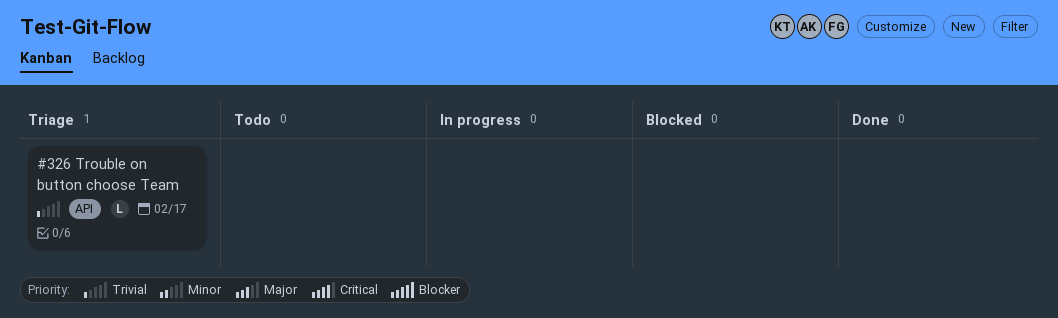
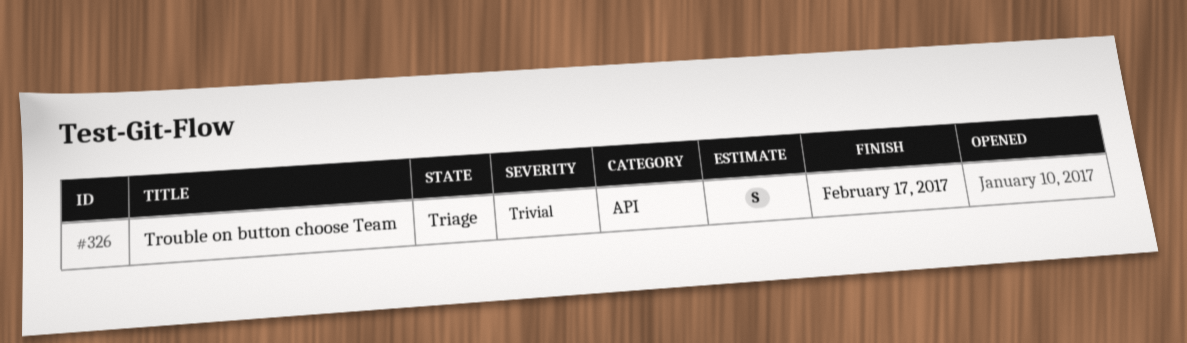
#326, estimate: L -> S

